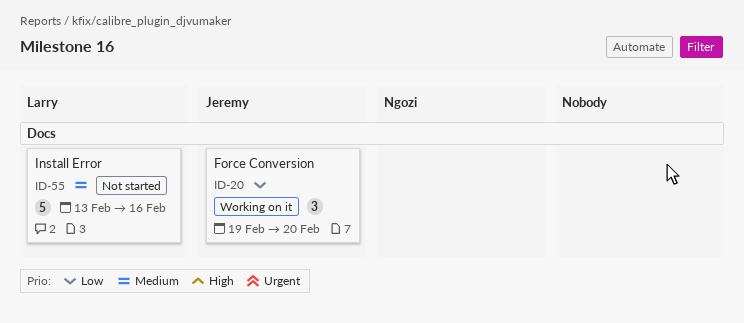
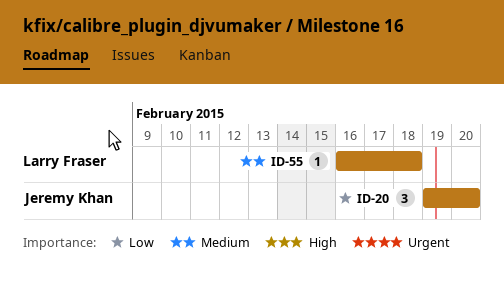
ID-55, estimate: 5 -> 1
ID-55, start: Feb 13 -> Feb 16
ID-55, due: Feb 16 -> Feb 18

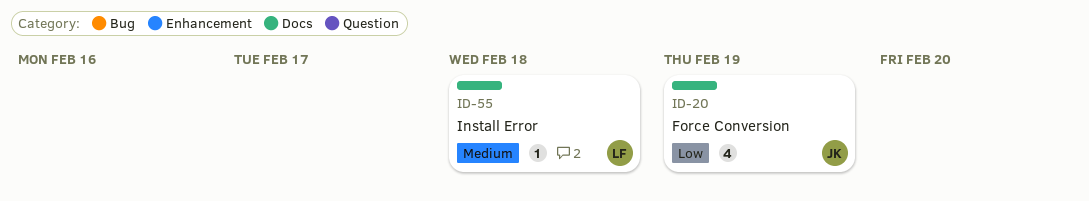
ID-20, estimate: 3 -> 4
ID-20, due: Feb 20 -> Feb 19

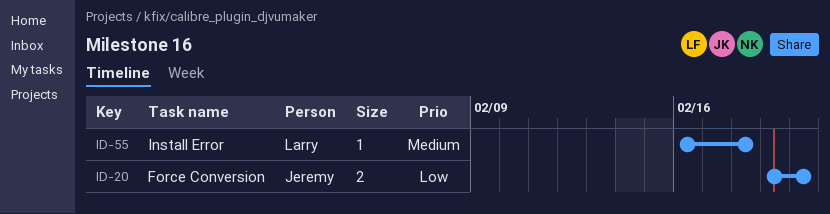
ID-20, estimate: 4 -> 2
ID-20, due: Feb 19 -> Feb 20

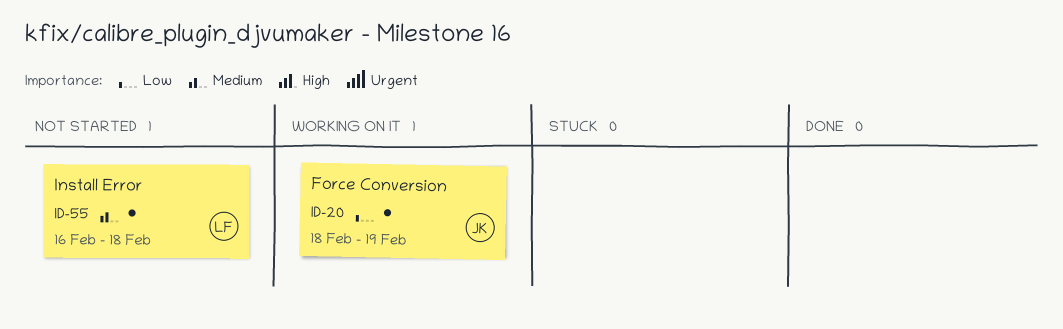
ID-20, estimate: 2 -> 1
ID-20, start: Feb 19 -> Feb 18
ID-20, due: Feb 20 -> Feb 19

